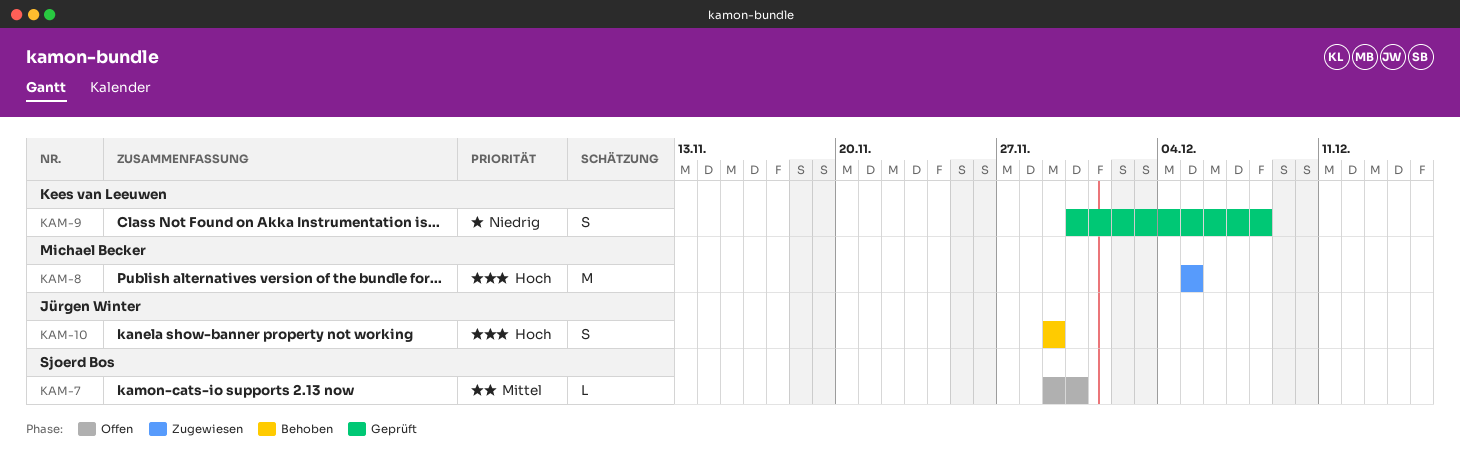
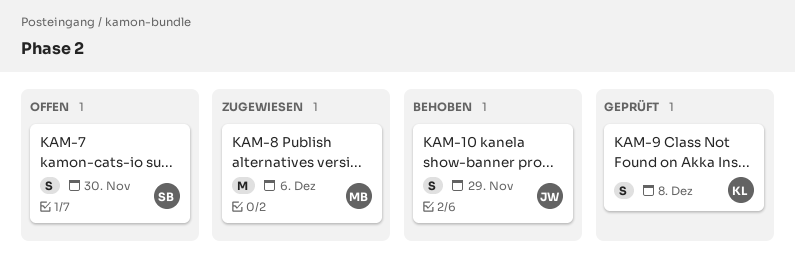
KAM-7, estimate: L -> S
KAM-8, due: Dec 5 -> Dec 6

